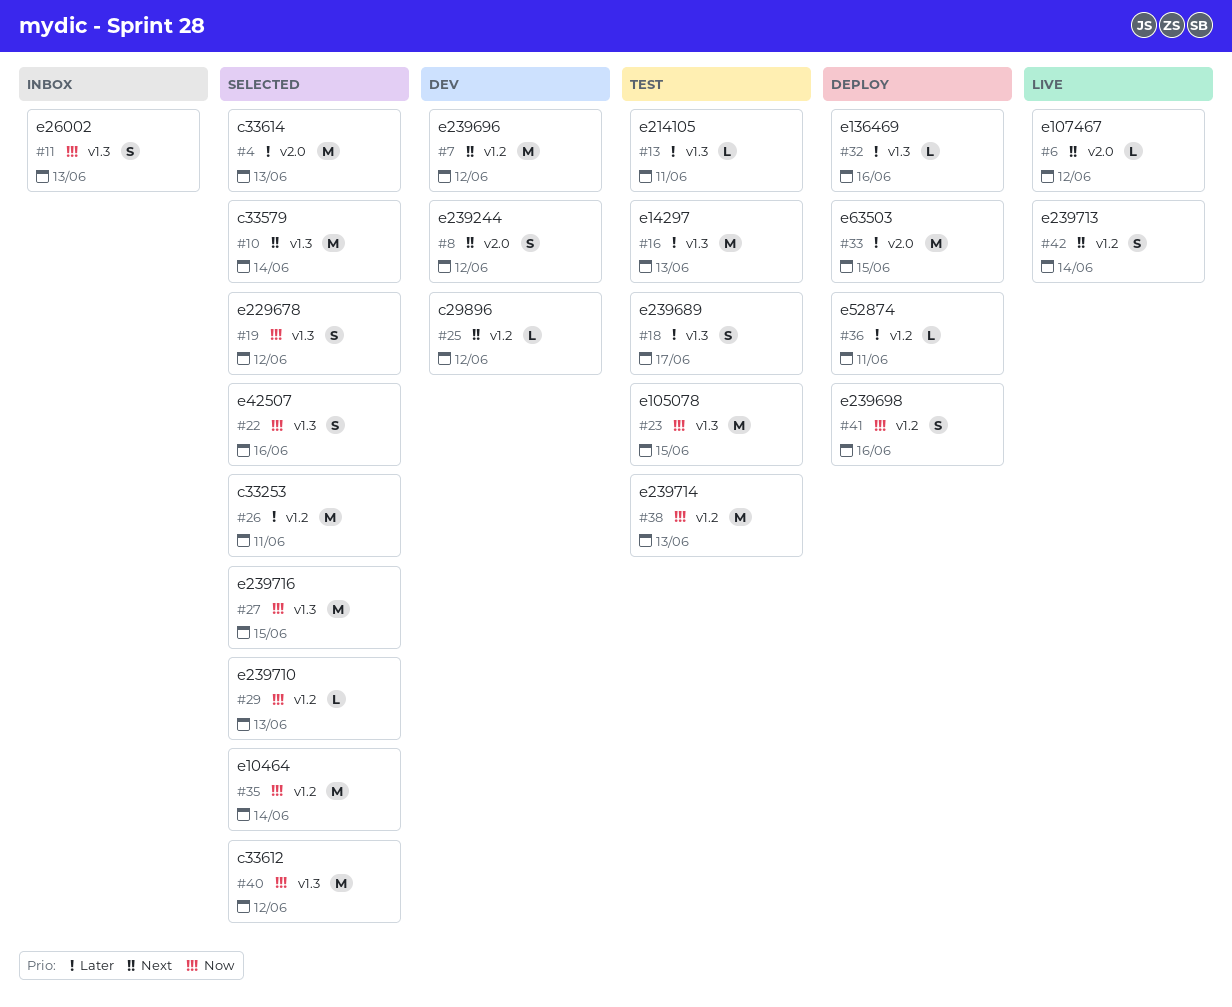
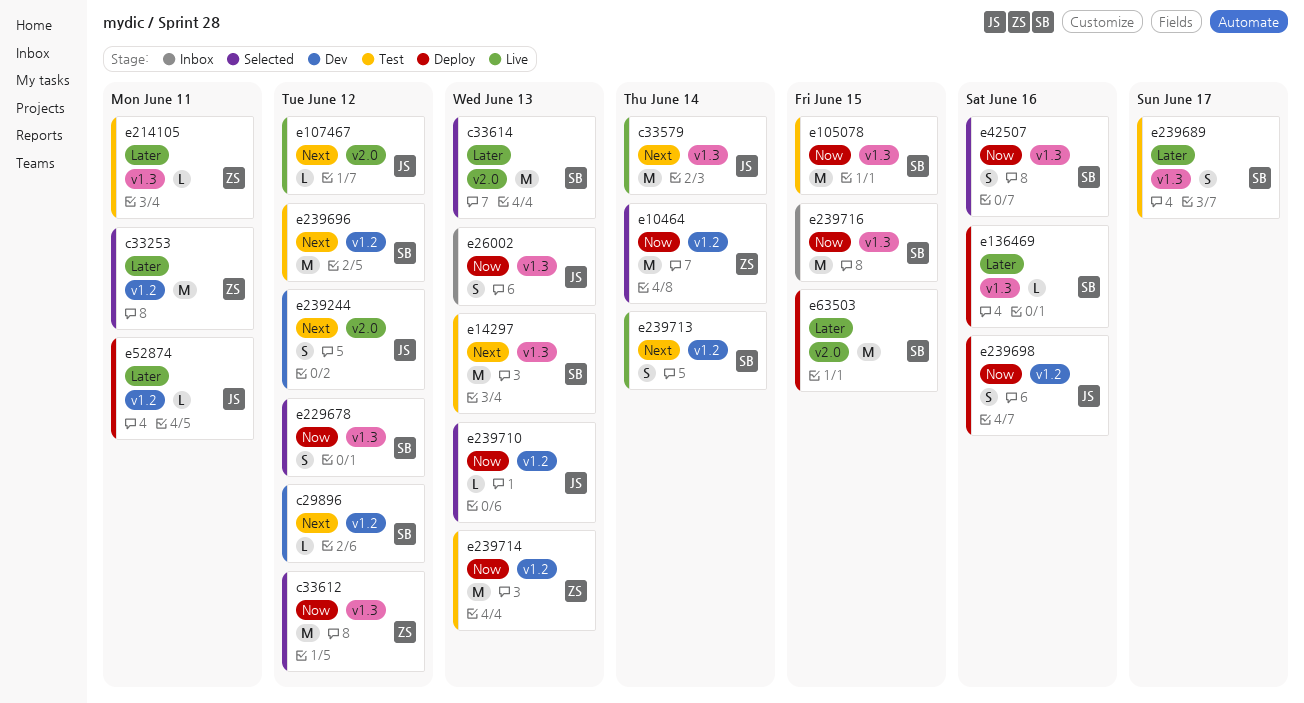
c33579, status: Selected -> Live
e14297, priority: Later -> Next
e239696, status: Dev -> Test
e239716, status: Selected -> Inbox

